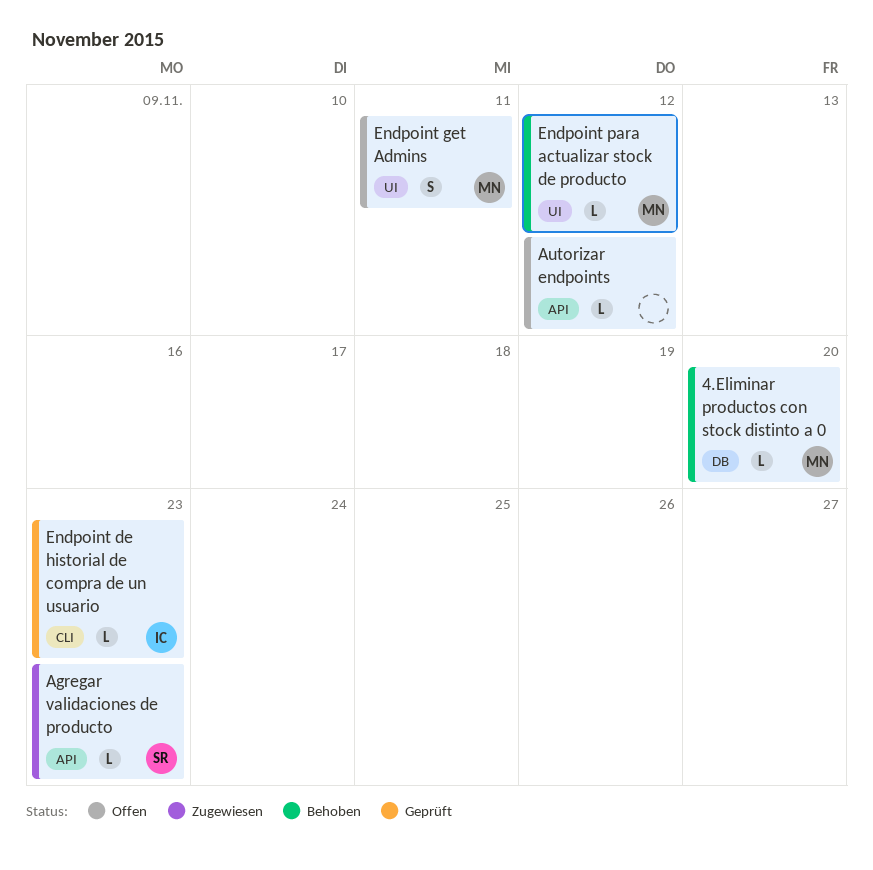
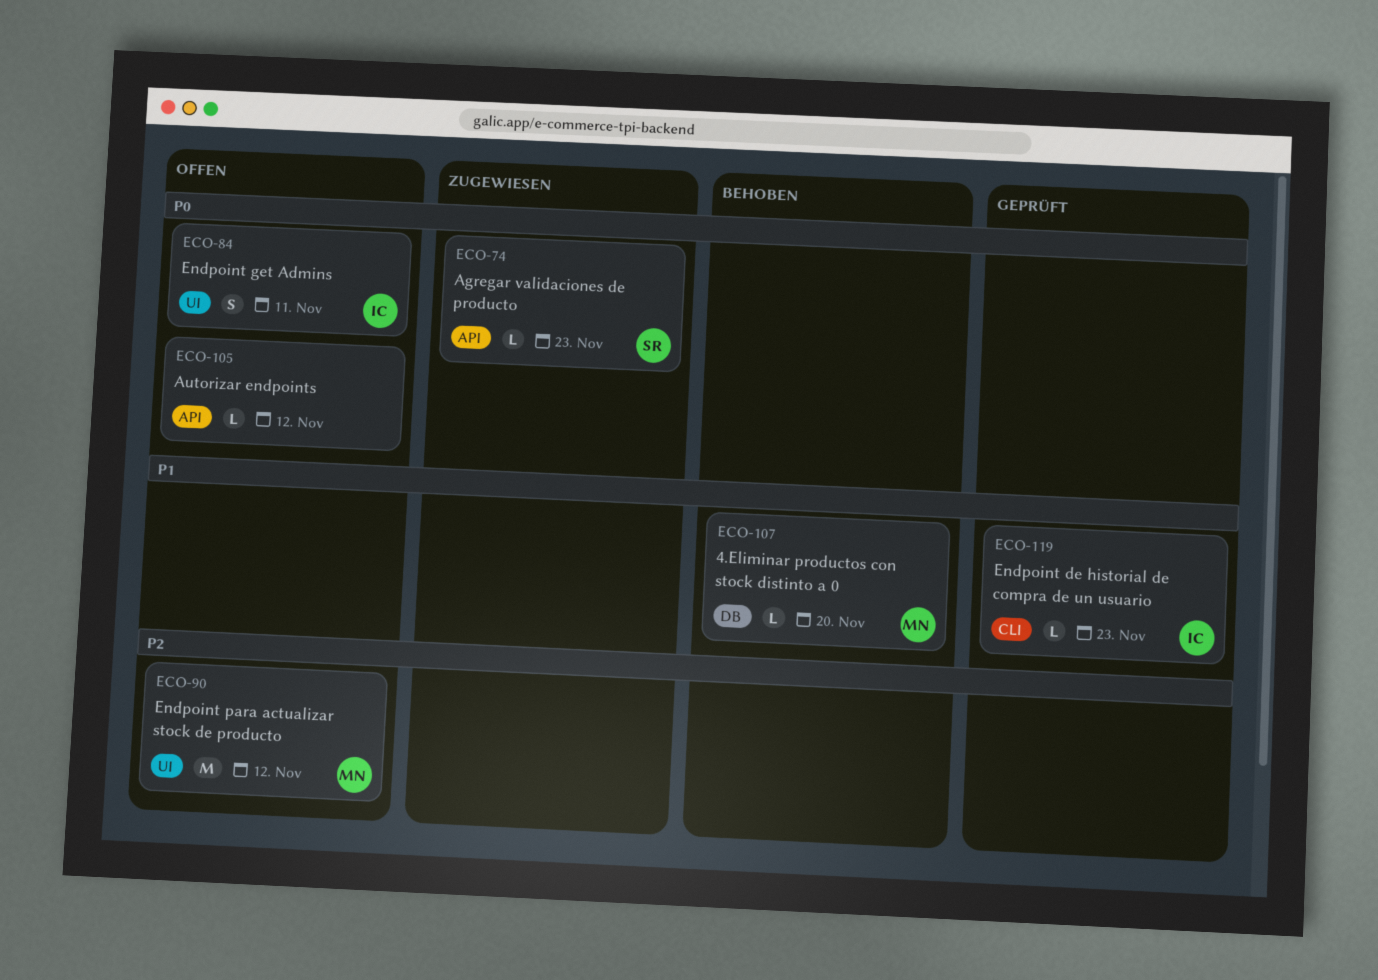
Endpoint get Admins, owner: MN -> IC
Endpoint para actualizar stock de producto, status: Behoben -> Offen
Endpoint para actualizar stock de producto, estimate: L -> M

